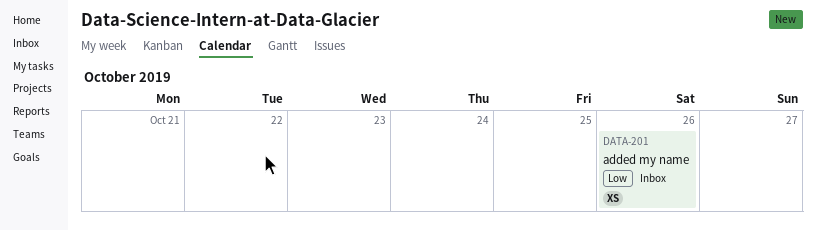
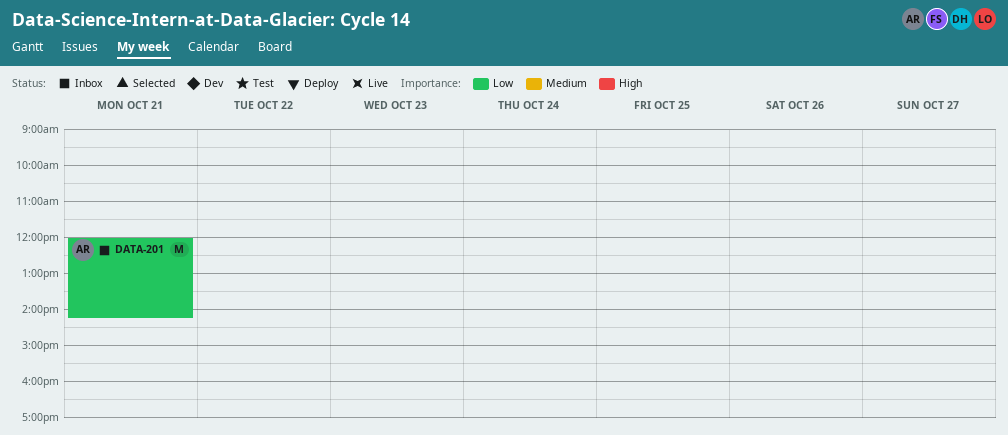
DATA-201, estimate: XS -> M
DATA-201, day: Oct 26 -> Oct 21

